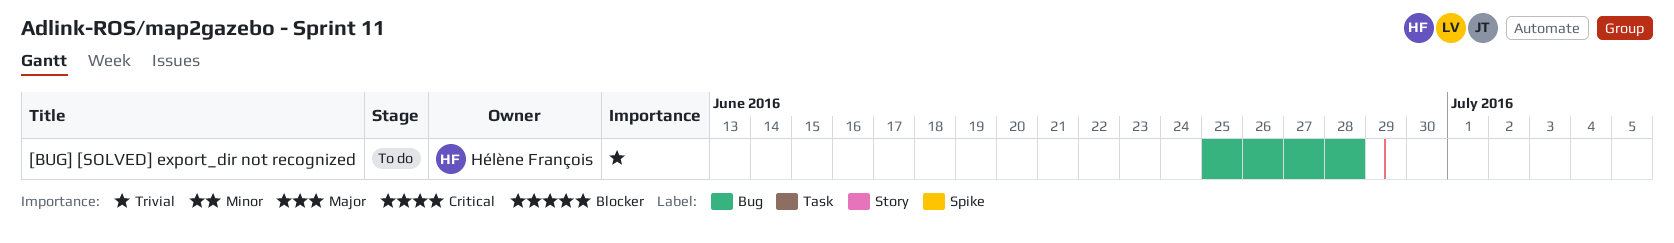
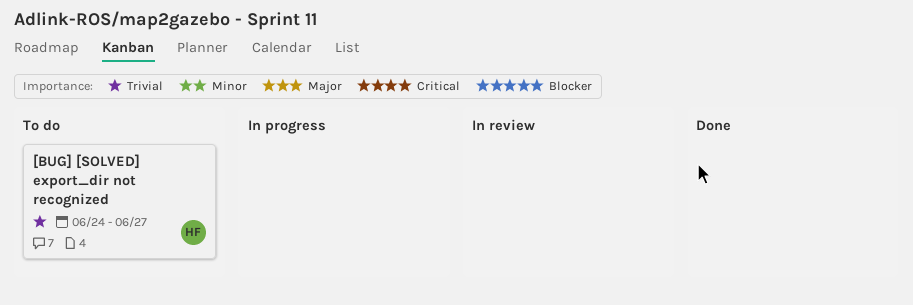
[BUG] [SOLVED] export_dir not recognized, start: Jun 25 -> Jun 24
[BUG] [SOLVED] export_dir not recognized, due: Jun 28 -> Jun 27

